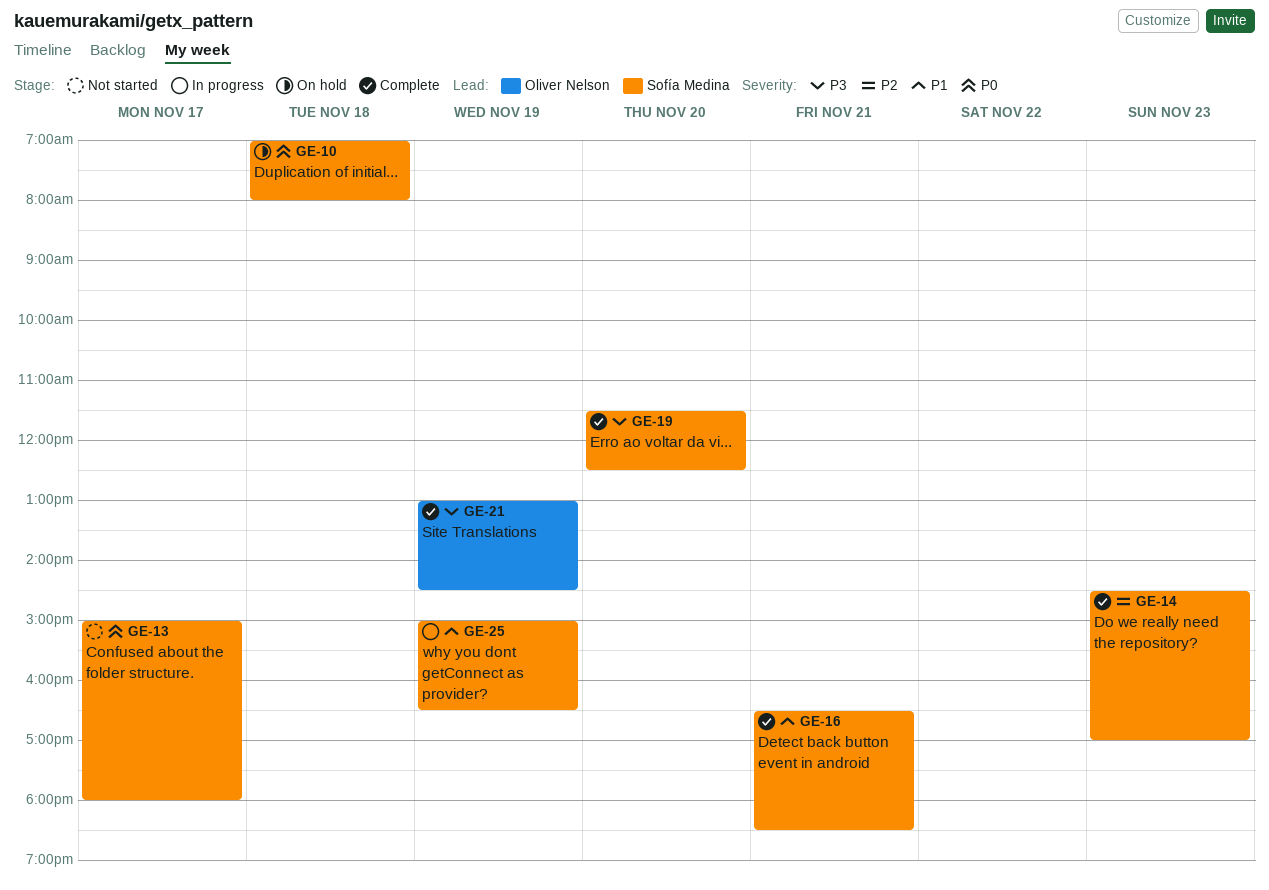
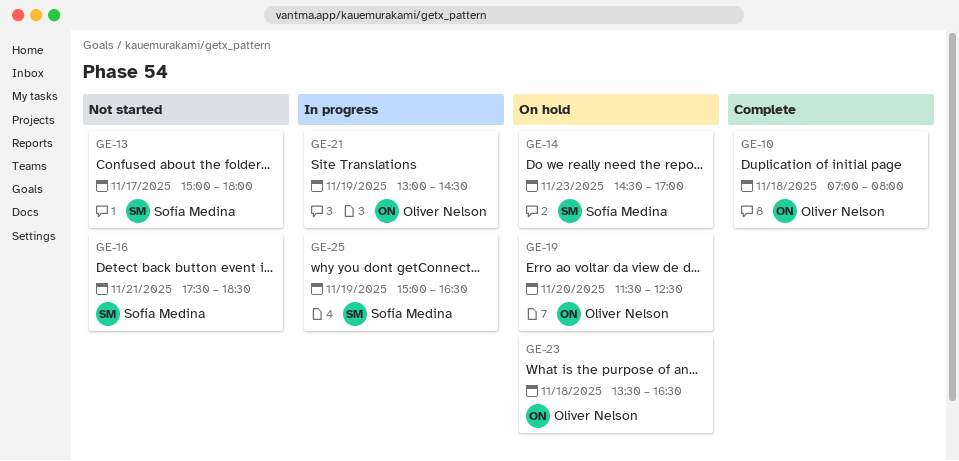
GE-10, status: On hold -> Complete
GE-10, owner: Sofía Medina -> Oliver Nelson
GE-14, status: Complete -> On hold
GE-16, status: Complete -> Not started
GE-16, begins: 16:30 -> 17:30
GE-19, status: Complete -> On hold
GE-19, owner: Sofía Medina -> Oliver Nelson
GE-21, status: Complete -> In progress
GE-23: none -> present

